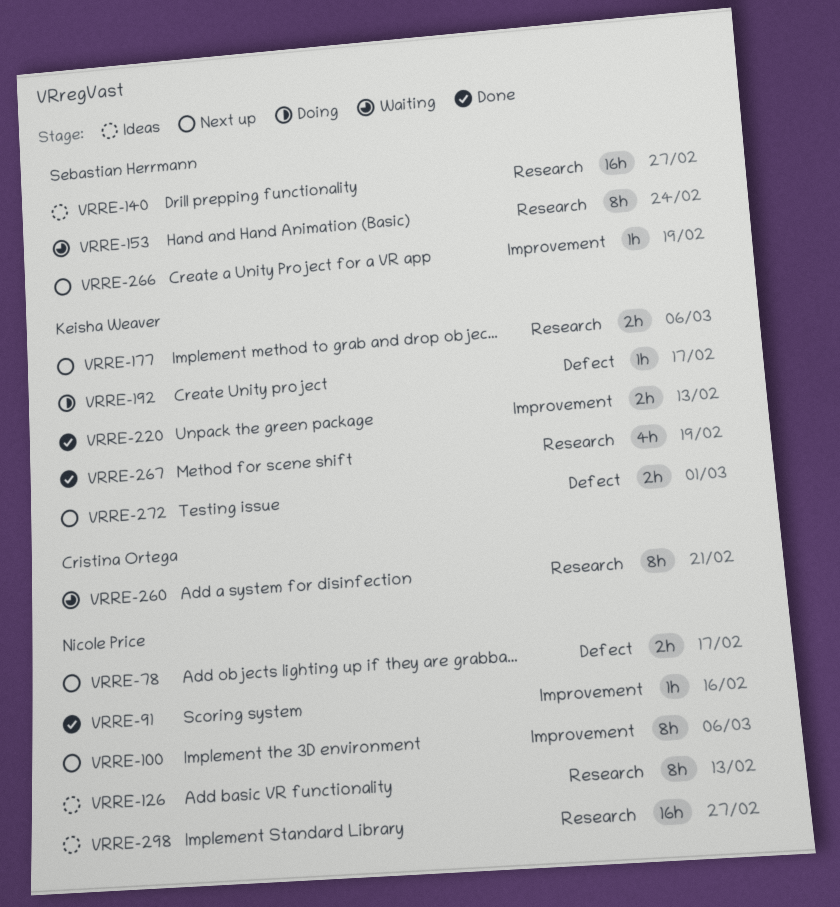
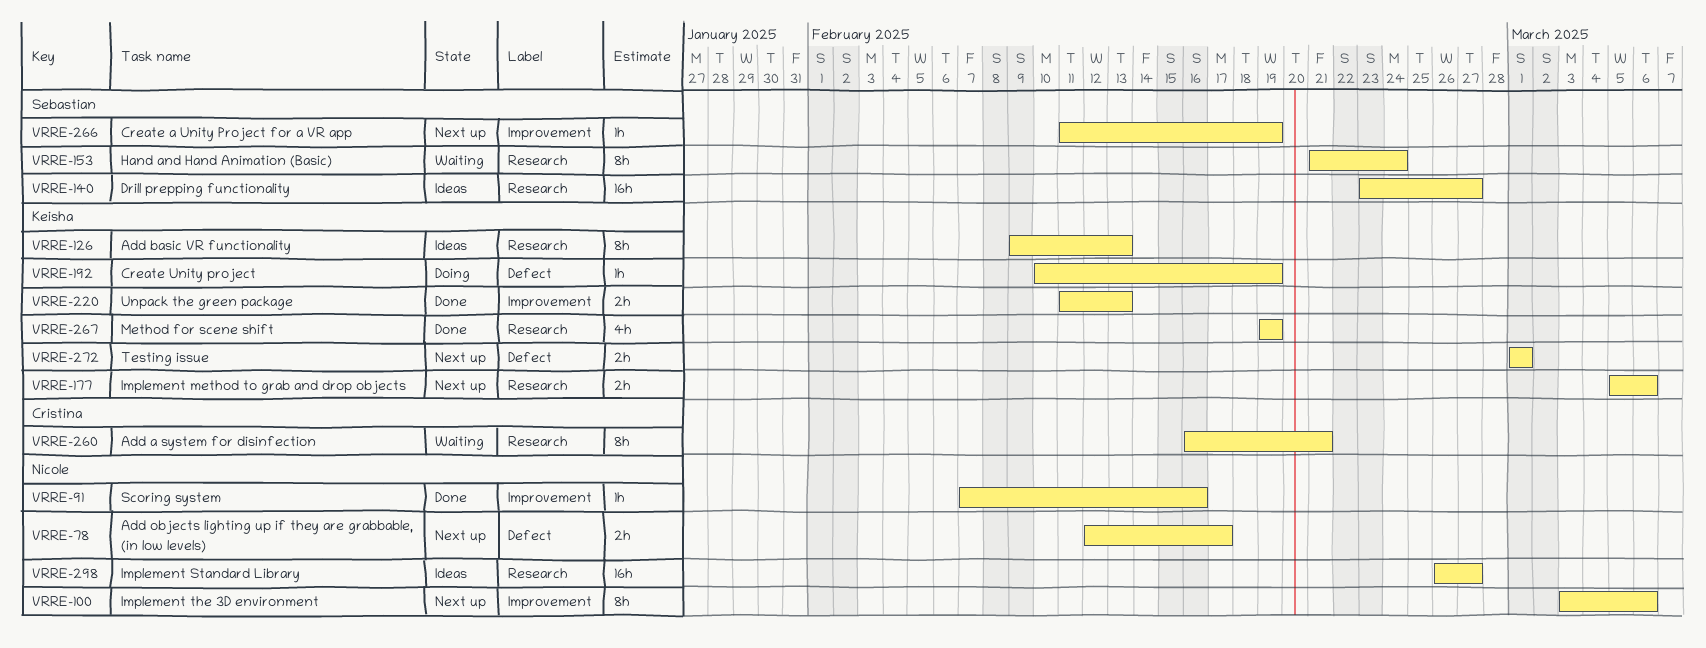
VRRE-126, owner: Nicole Price -> Keisha Weaver
VRRE-192, due: Feb 17 -> Feb 19

